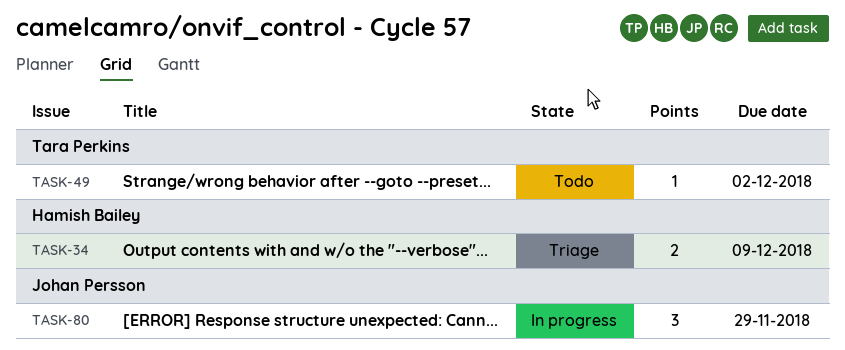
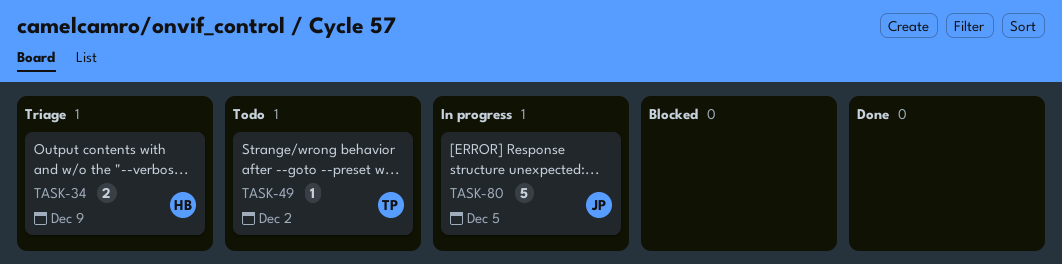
TASK-80, estimate: 3 -> 5
TASK-80, due: Nov 29 -> Dec 5

